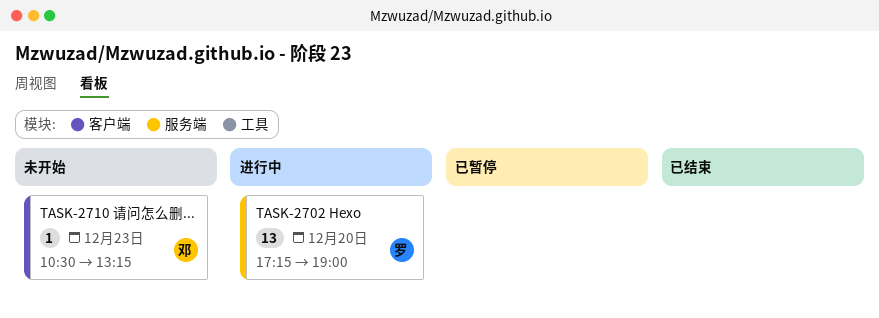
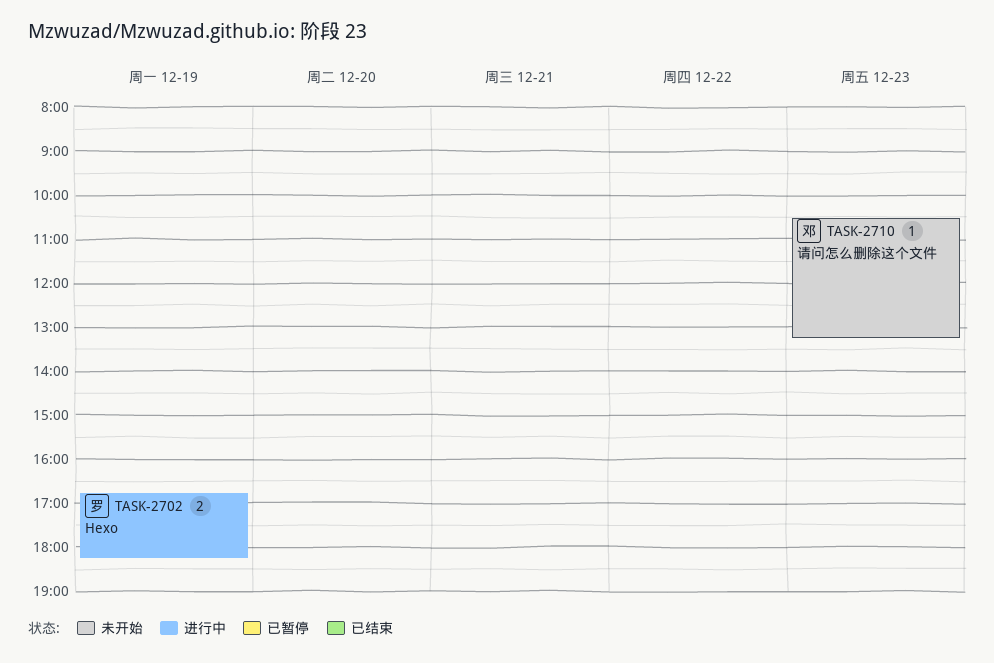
TASK-2702, estimate: 13 -> 2
TASK-2702, day: Dec 20 -> Dec 19
TASK-2702, begins: 17:15 -> 16:45
TASK-2702, ends: 19:00 -> 18:15

